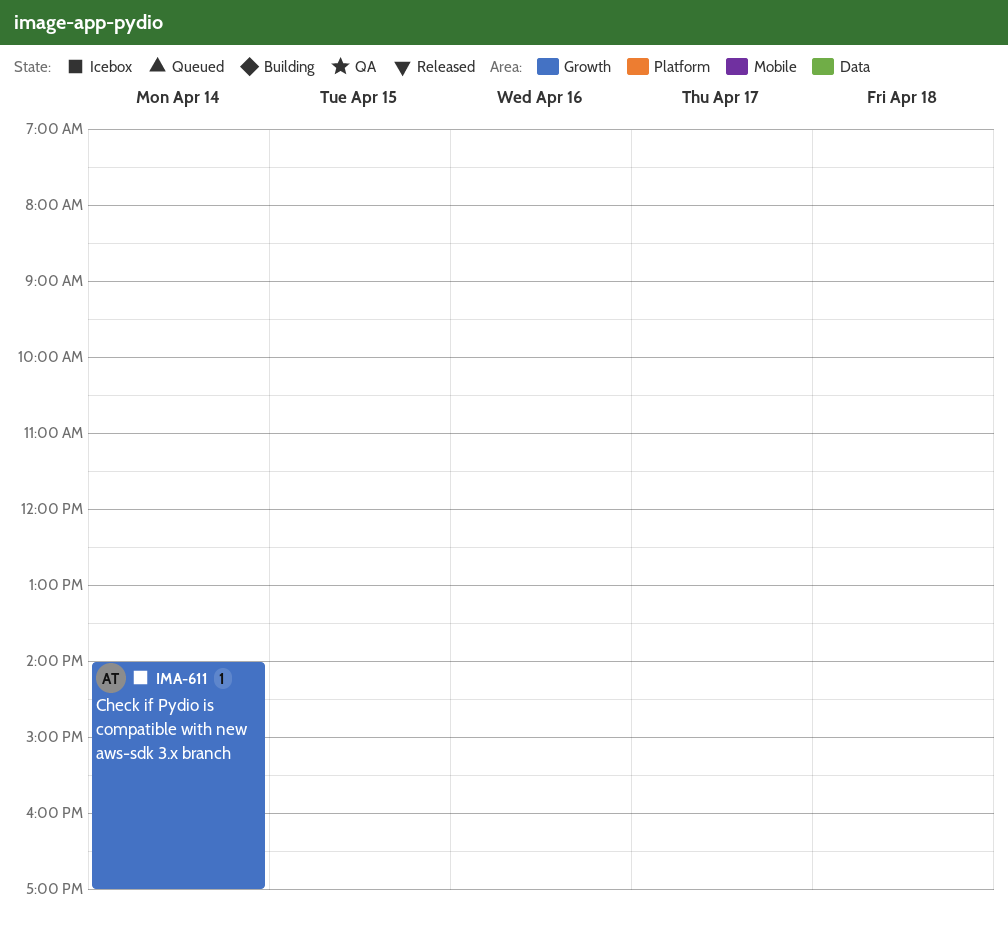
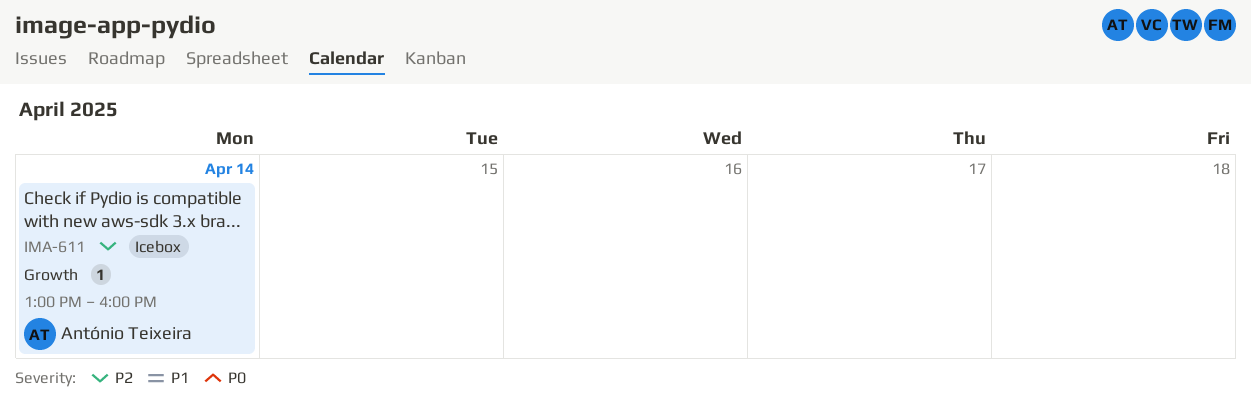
IMA-611, begins: 14:00 -> 13:00
IMA-611, ends: 17:00 -> 16:00

